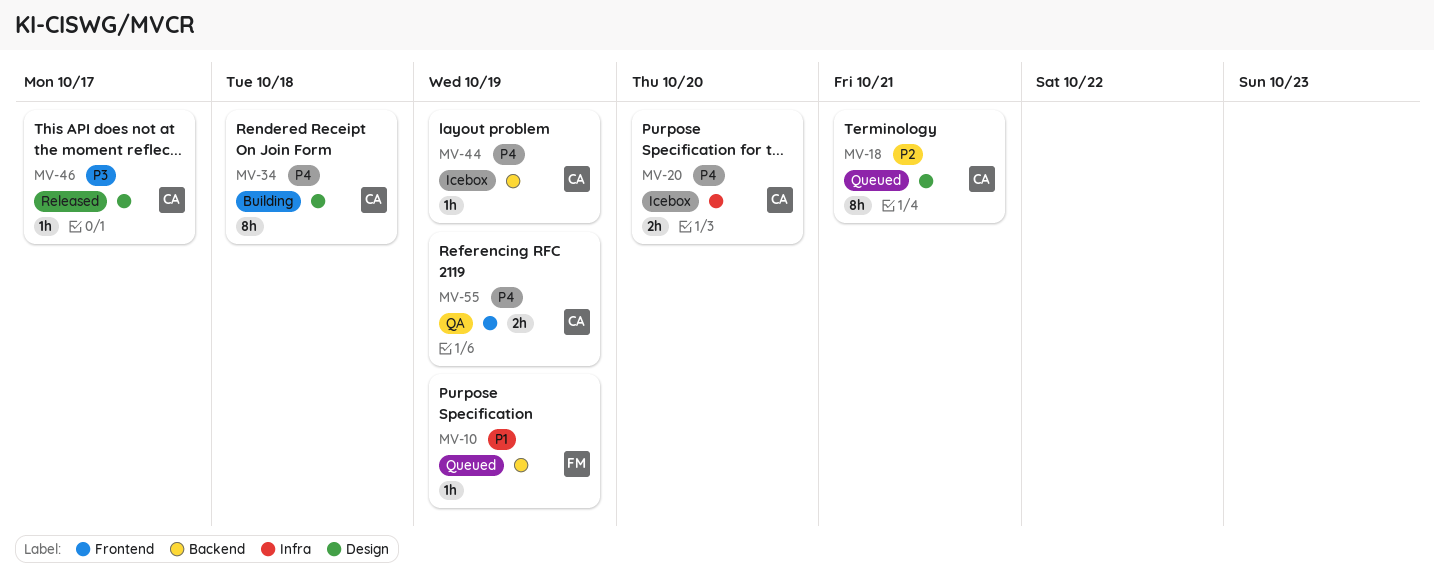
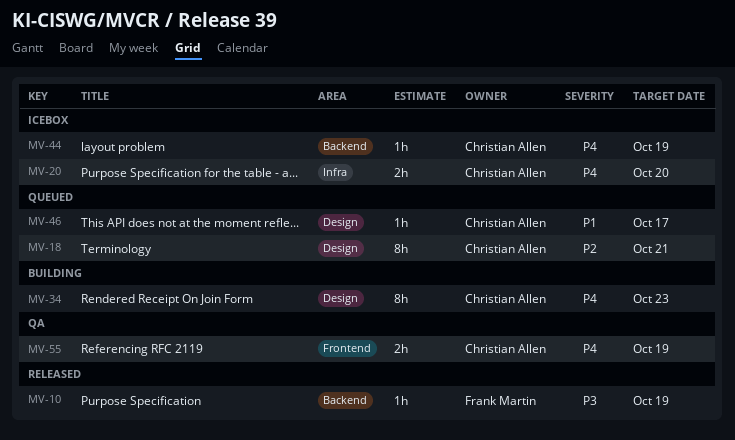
MV-10, status: Queued -> Released
MV-10, priority: P1 -> P3
MV-34, due: Oct 18 -> Oct 23
MV-46, status: Released -> Queued
MV-46, priority: P3 -> P1

